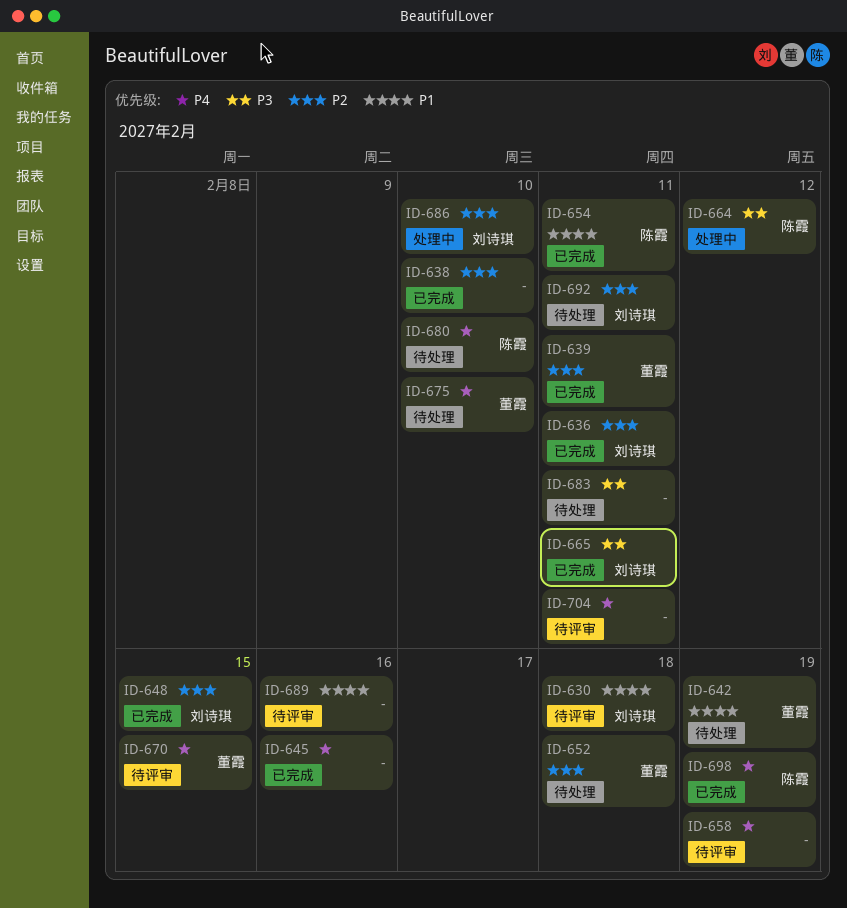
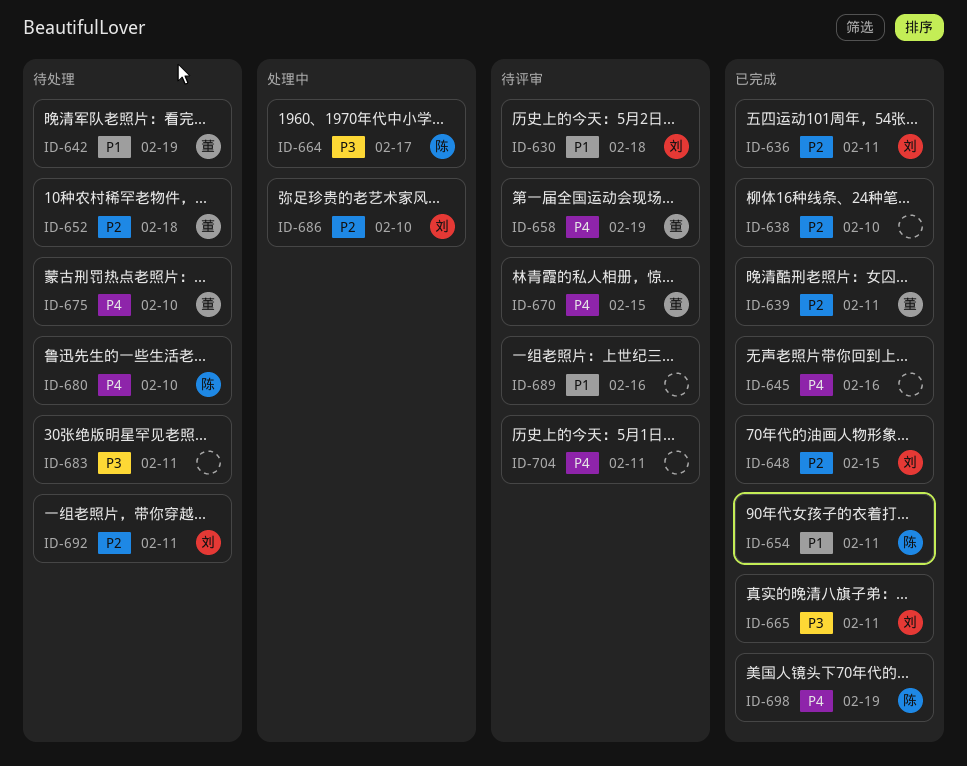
ID-658, owner: none -> 董霞
ID-664, due: Feb 12 -> Feb 17

